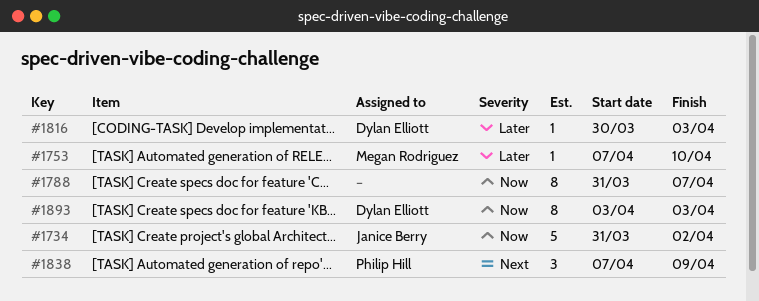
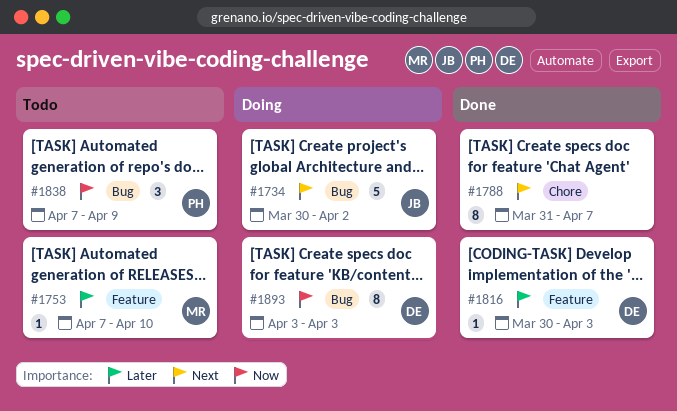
#1734, priority: Now -> Next
#1734, start: Mar 31 -> Mar 30
#1788, priority: Now -> Next
#1838, priority: Next -> Now

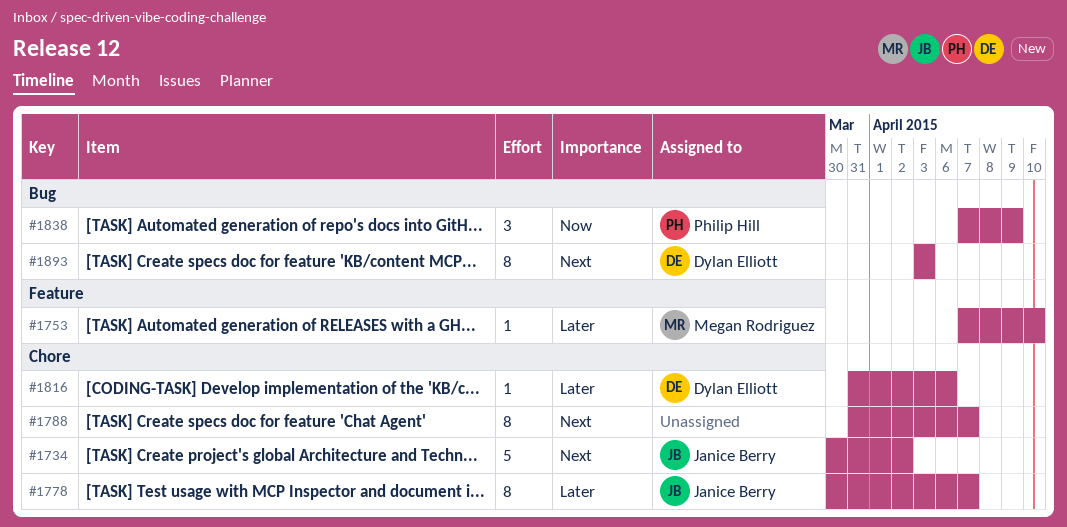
#1734, label: Bug -> Chore
#1778: none -> present
#1816, label: Feature -> Chore
#1816, start: Mar 30 -> Mar 31
#1816, due: Apr 3 -> Apr 6
#1893, priority: Now -> Next

